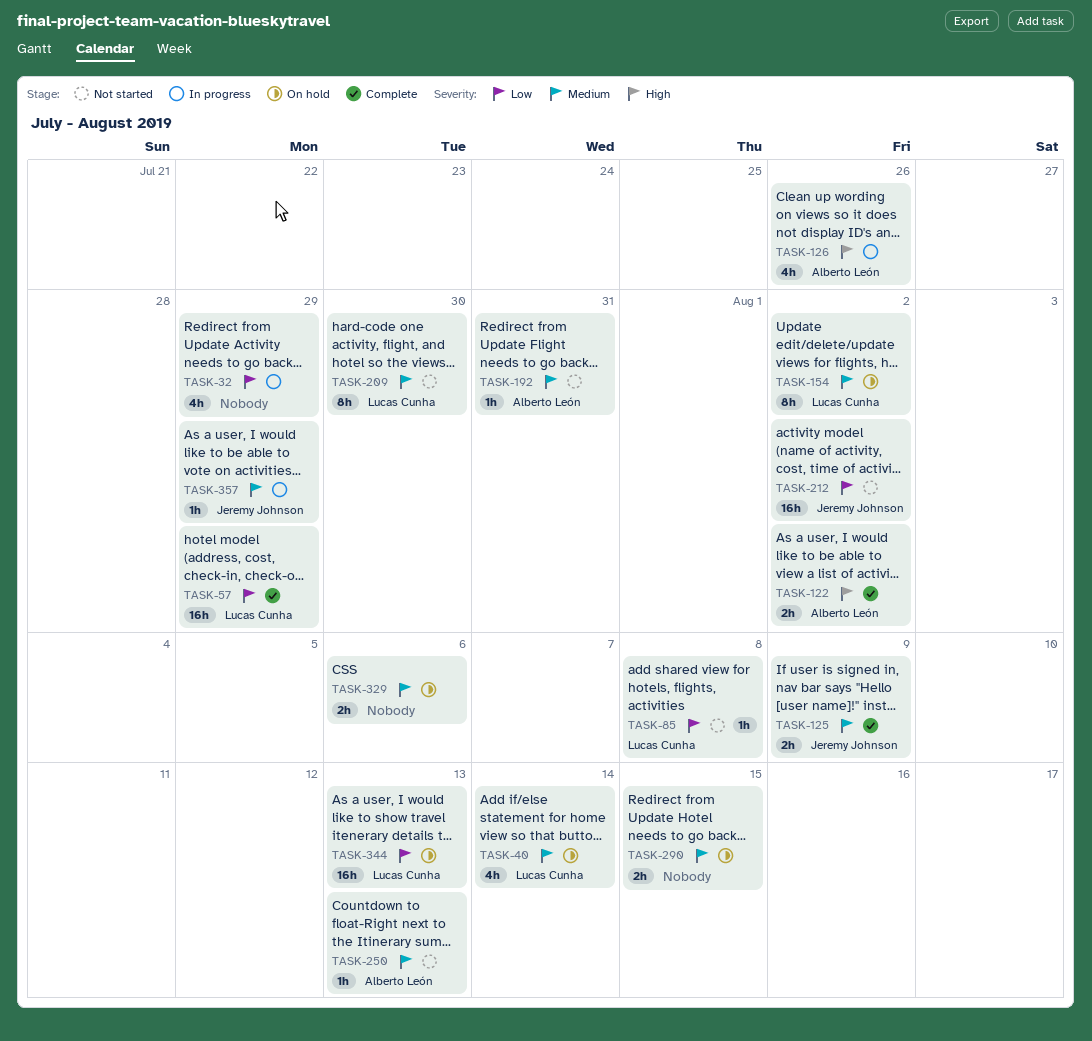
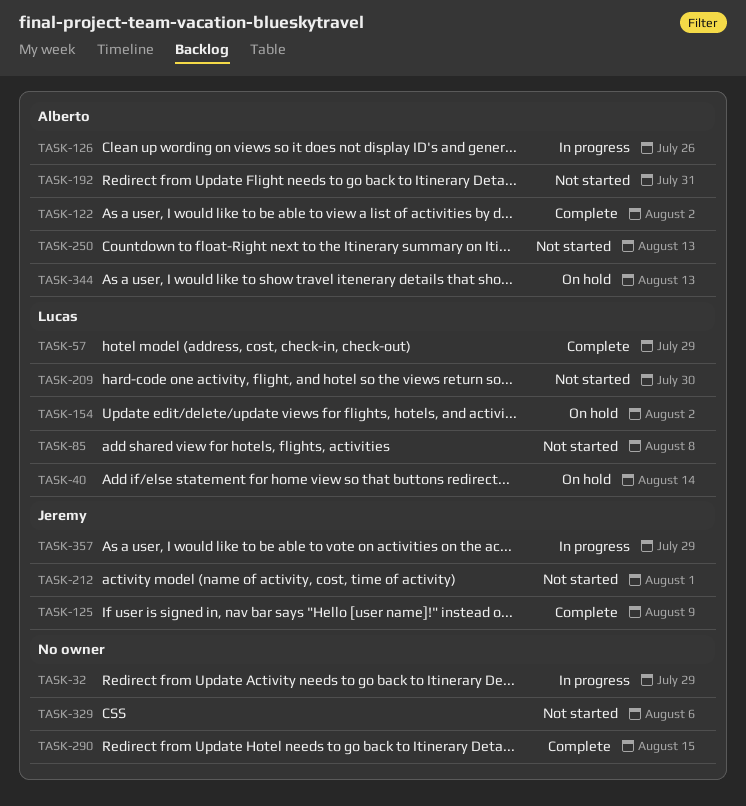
TASK-212, due: Aug 2 -> Aug 1
TASK-290, status: On hold -> Complete
TASK-329, status: On hold -> Not started
TASK-344, owner: Lucas Cunha -> Alberto León

